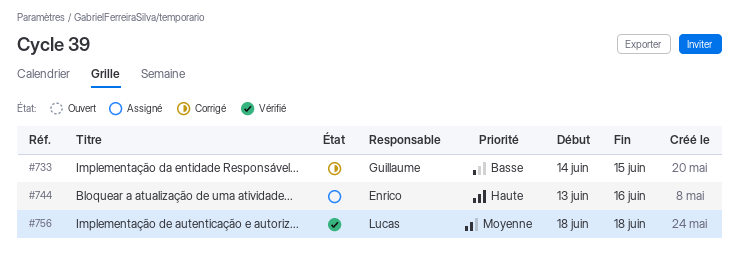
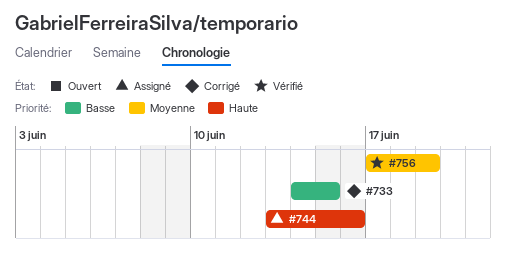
#756, start: Jun 18 -> Jun 17
#756, due: Jun 18 -> Jun 19

